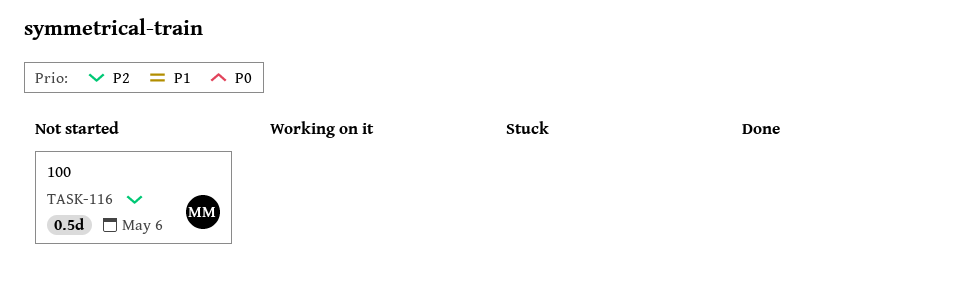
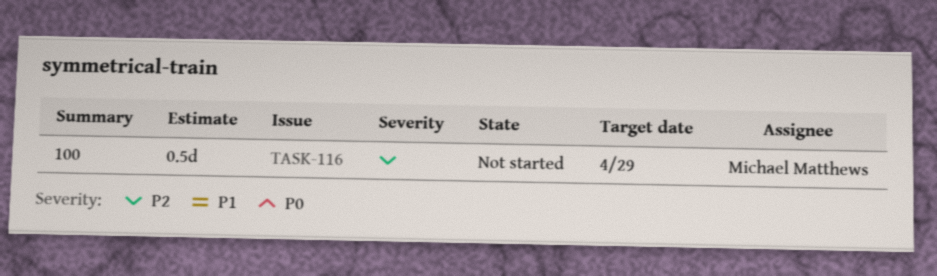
TASK-116, due: May 6 -> Apr 29

